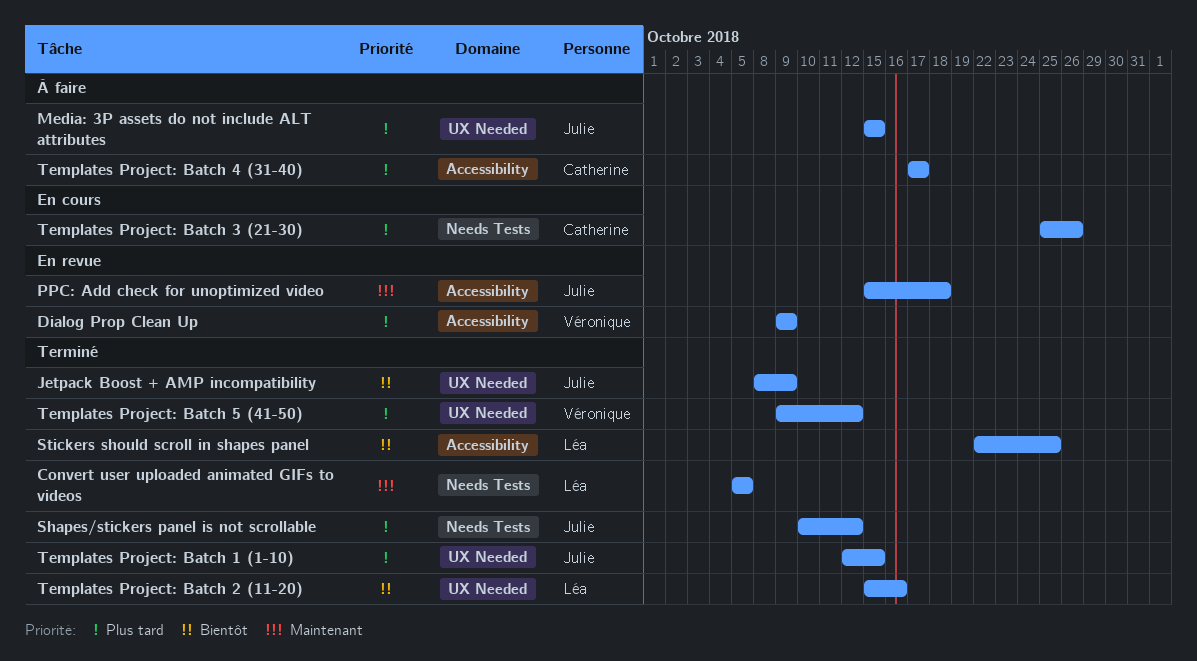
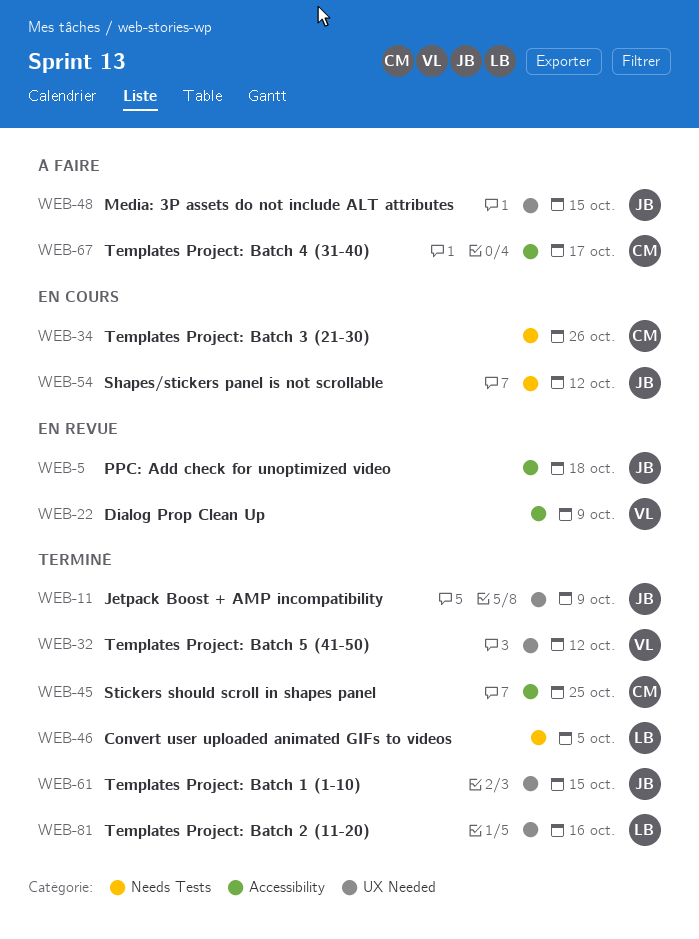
Shapes/stickers panel is not scrollable, status: Terminé -> En cours
Stickers should scroll in shapes panel, owner: Léa -> Catherine

